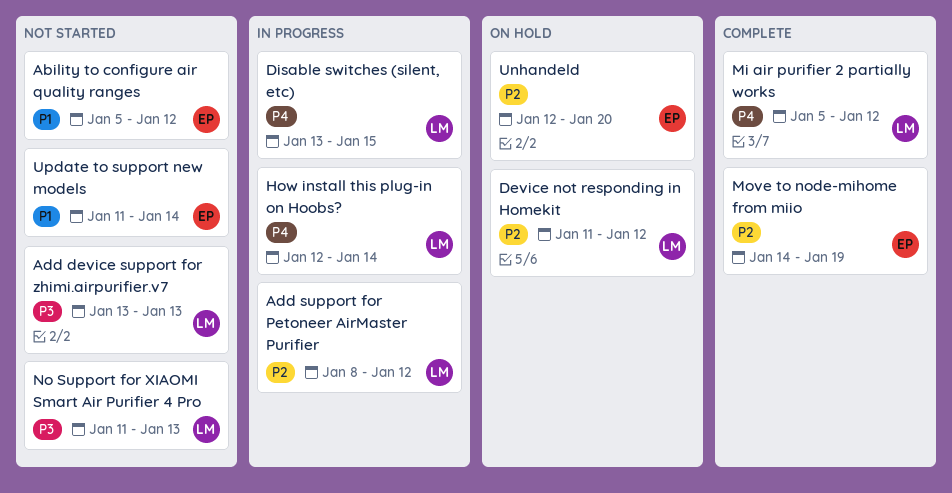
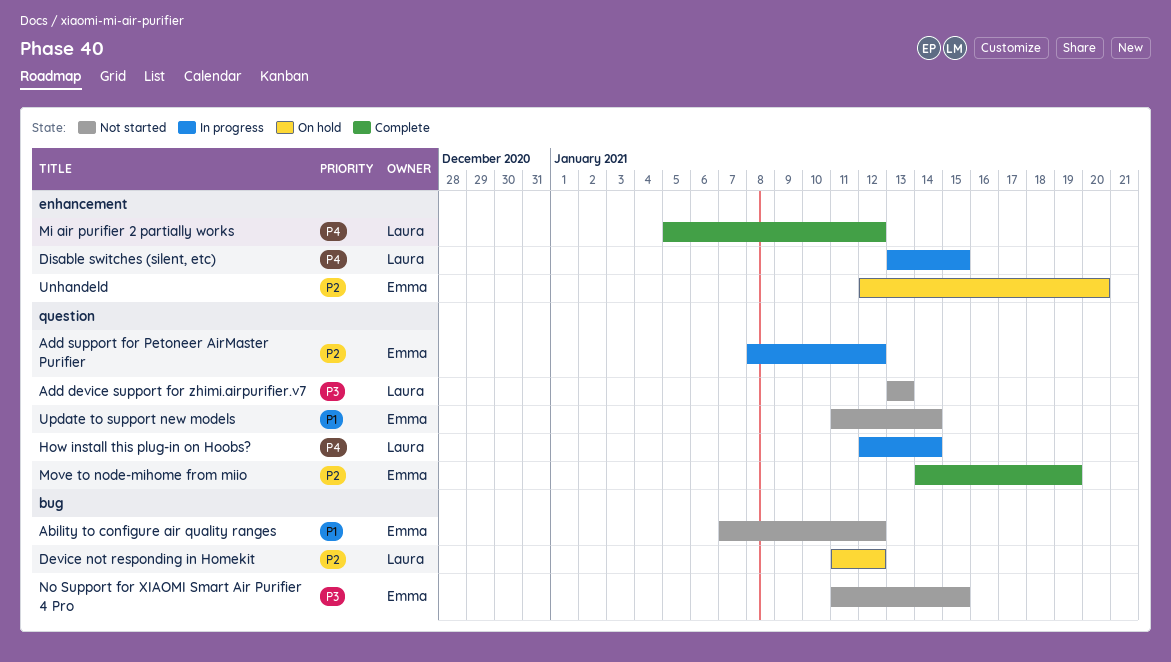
Ability to configure air quality ranges, start: Jan 5 -> Jan 7
Add support for Petoneer AirMaster Purifier, owner: Laura -> Emma
No Support for XIAOMI Smart Air Purifier 4 Pro, owner: Laura -> Emma
No Support for XIAOMI Smart Air Purifier 4 Pro, due: Jan 13 -> Jan 15

